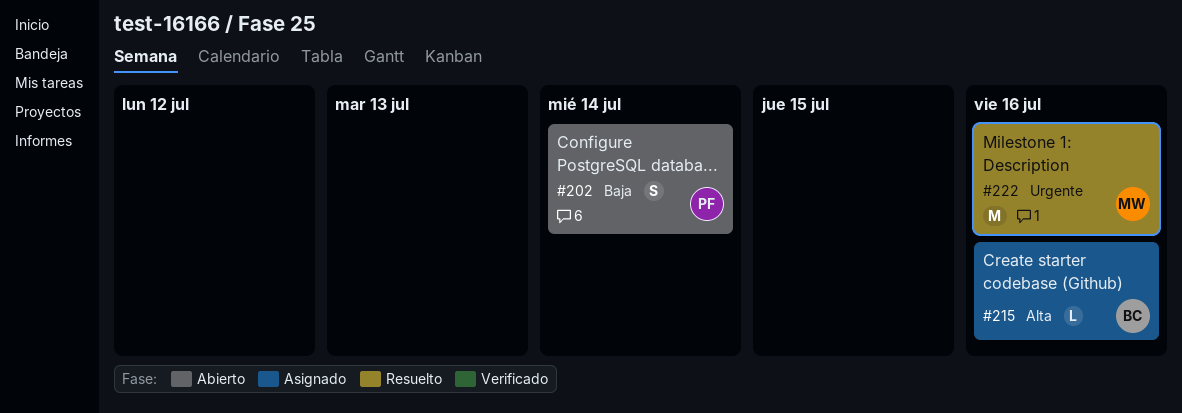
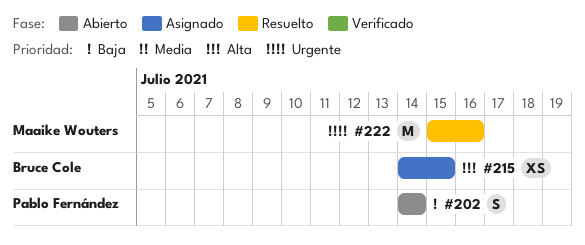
#215, estimate: L -> XS
#215, due: Jul 16 -> Jul 15

